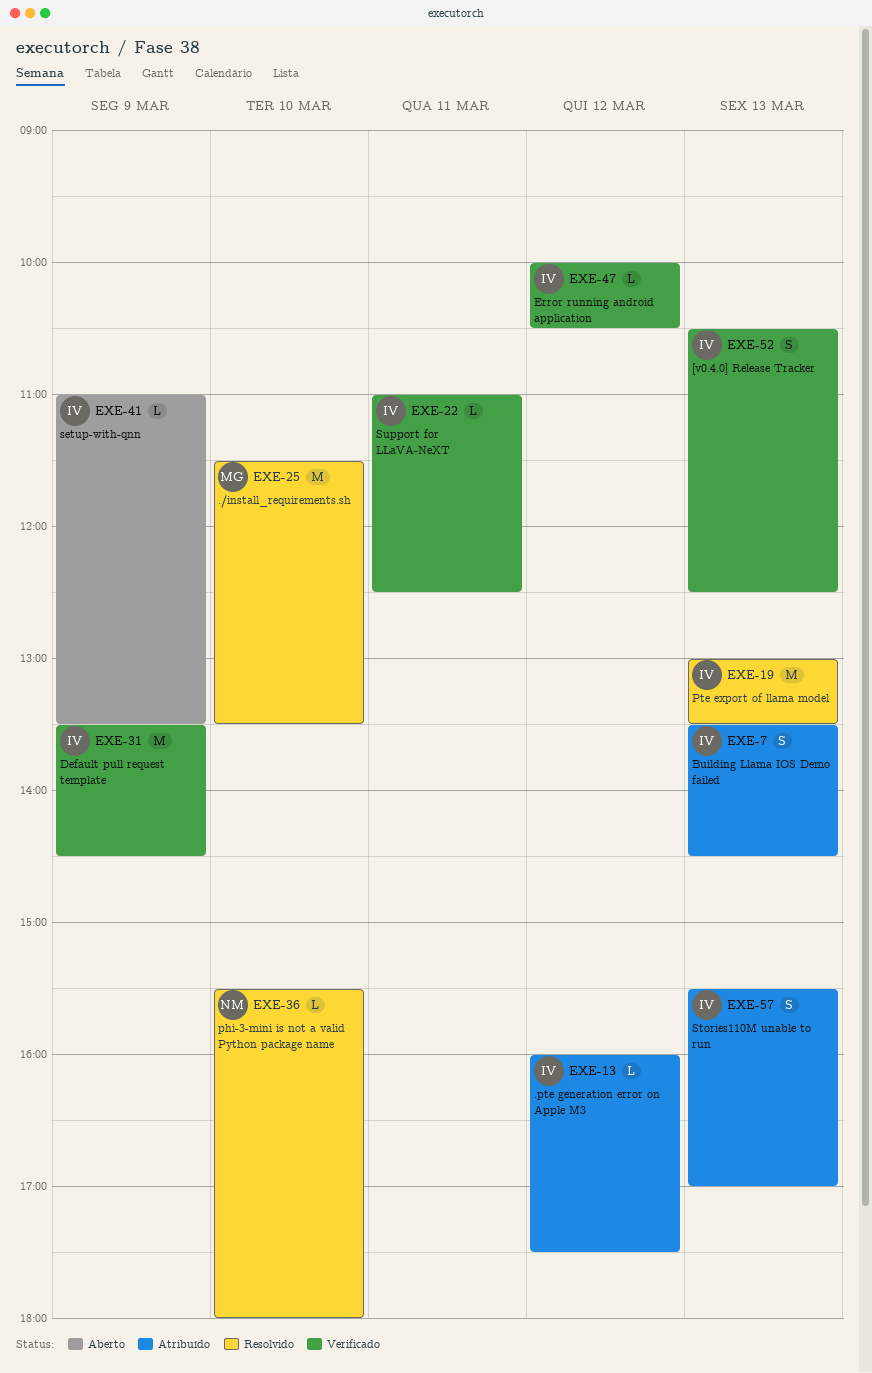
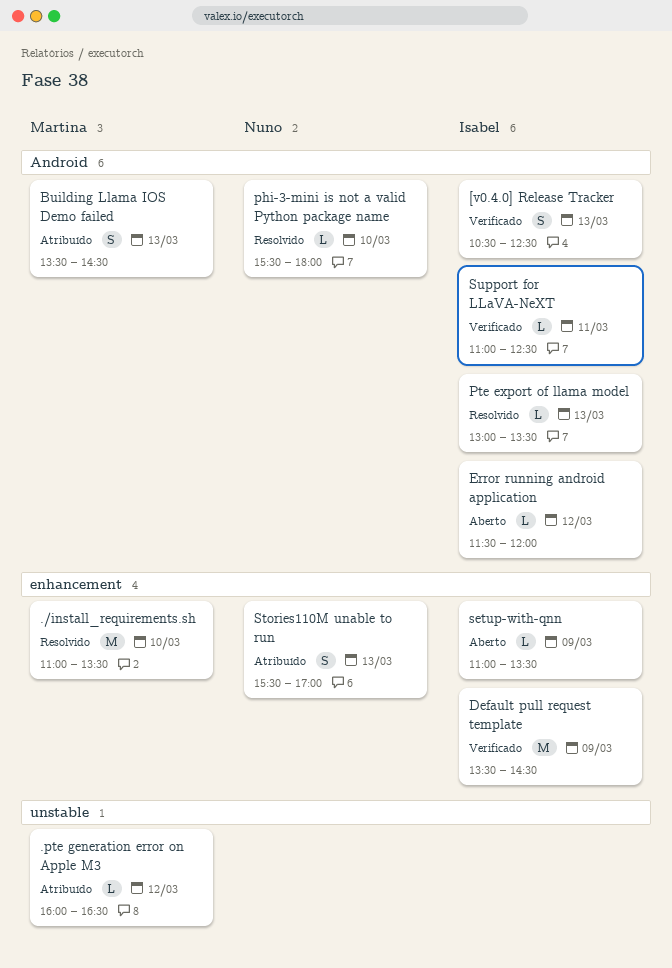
./install_requirements.sh, begins: 11:30 -> 11:00
.pte generation error on Apple M3, owner: Isabel -> Martina
.pte generation error on Apple M3, ends: 17:30 -> 16:30
Building Llama IOS Demo failed, owner: Isabel -> Martina
Error running android application, status: Verificado -> Aberto
Error running android application, begins: 10:00 -> 11:30
Error running android application, ends: 10:30 -> 12:00
Pte export of llama model, estimate: M -> L
Stories110M unable to run, owner: Isabel -> Nuno

